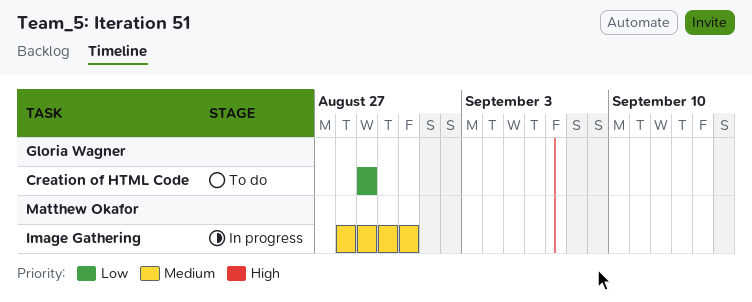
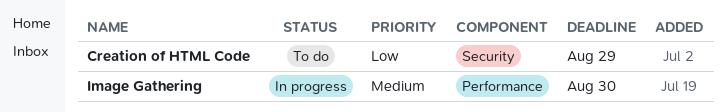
Image Gathering, due: Aug 31 -> Aug 30

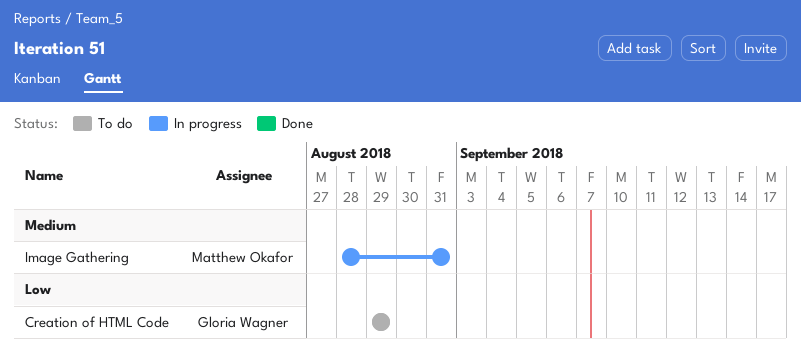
Image Gathering, due: Aug 30 -> Aug 31

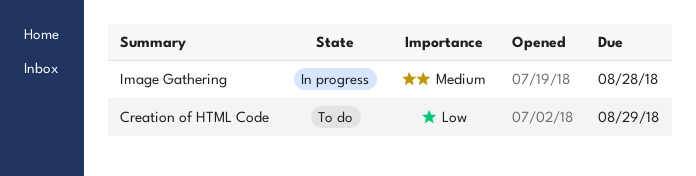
Image Gathering, due: Aug 31 -> Aug 28

